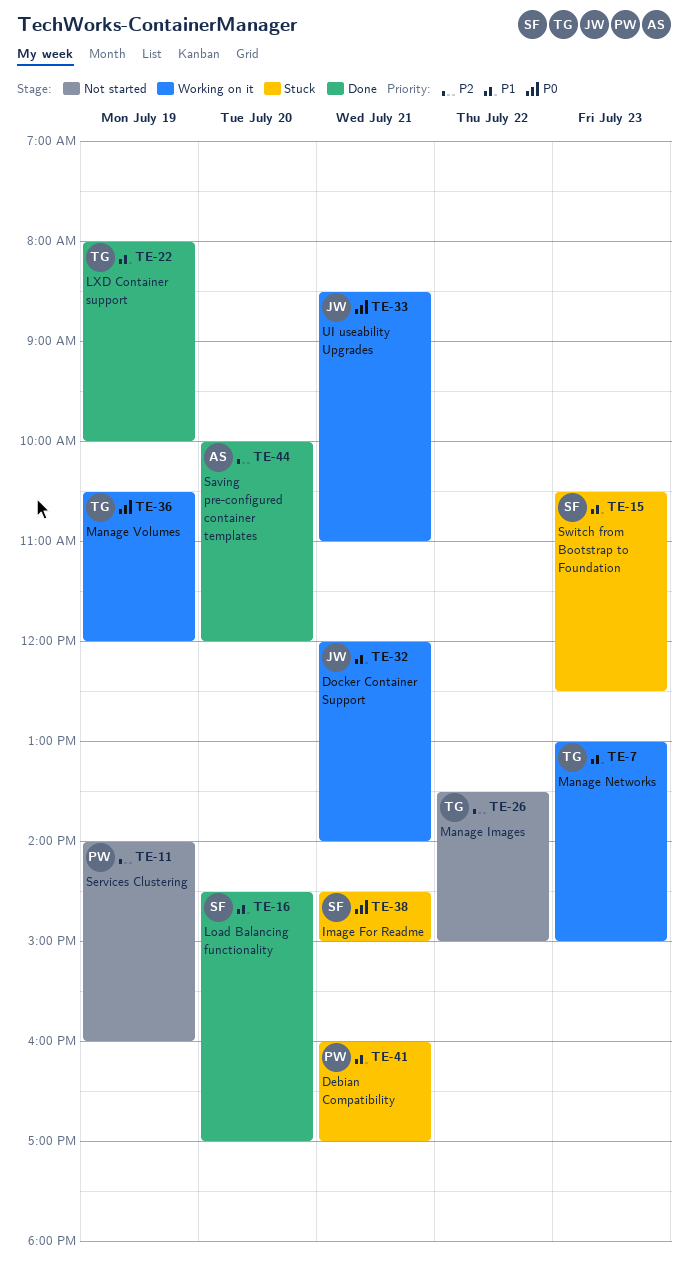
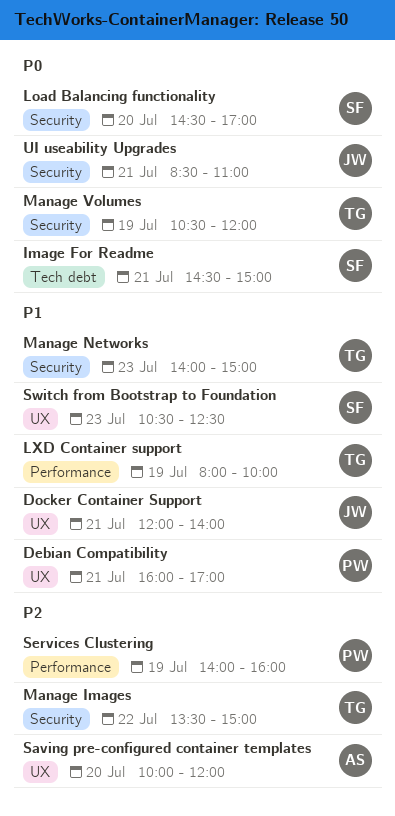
Load Balancing functionality, priority: P1 -> P0
Manage Networks, begins: 13:00 -> 14:00

